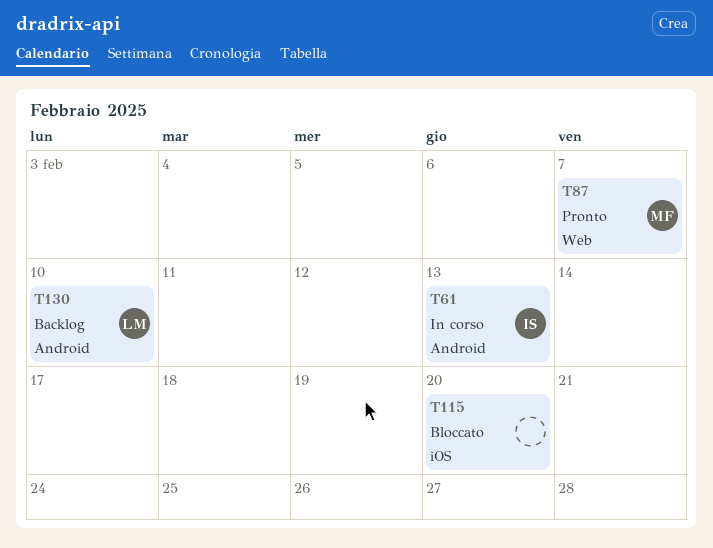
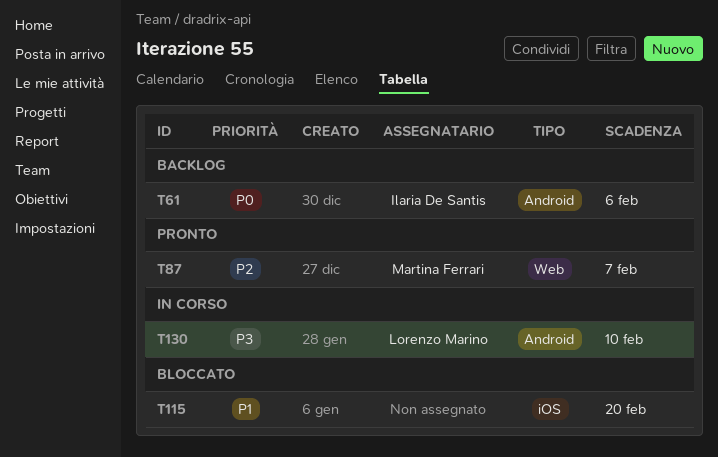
T61, status: In corso -> Backlog
T61, due: Feb 13 -> Feb 6
T130, status: Backlog -> In corso

